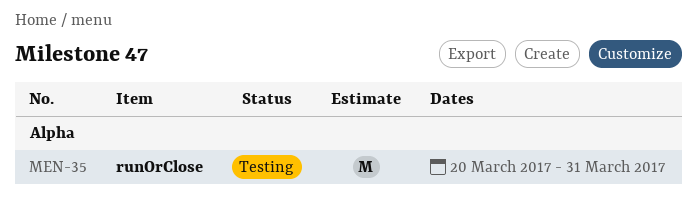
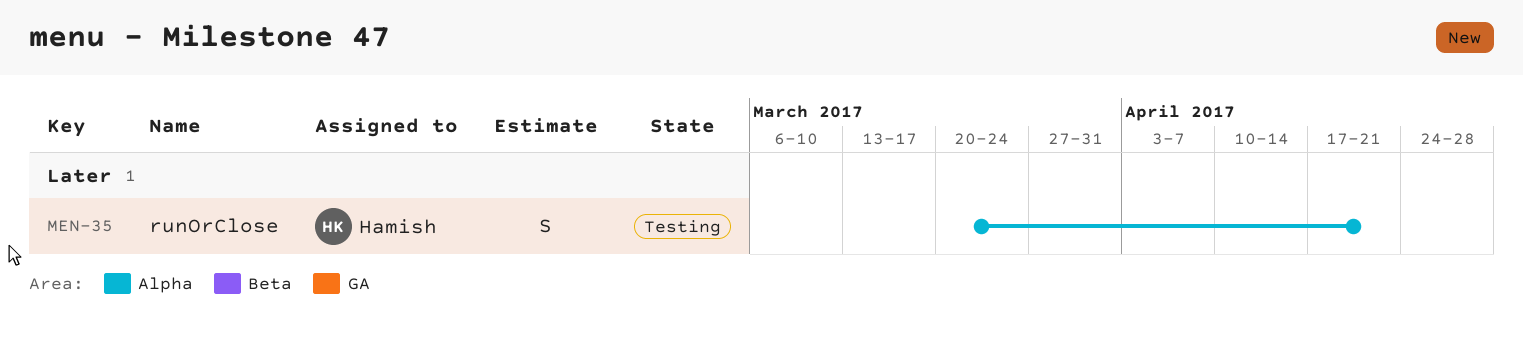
MEN-35, estimate: M -> S
MEN-35, due: Mar 31 -> Apr 21

